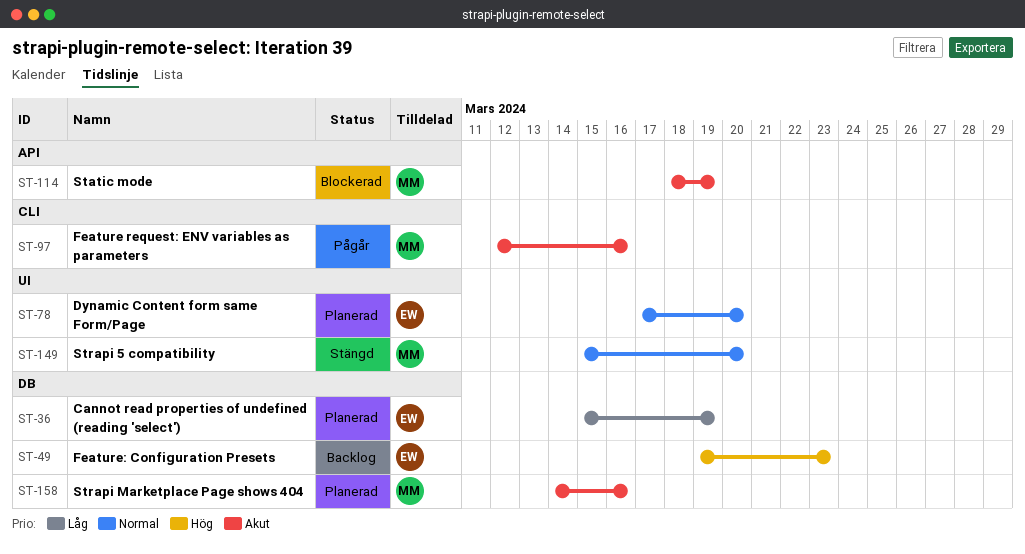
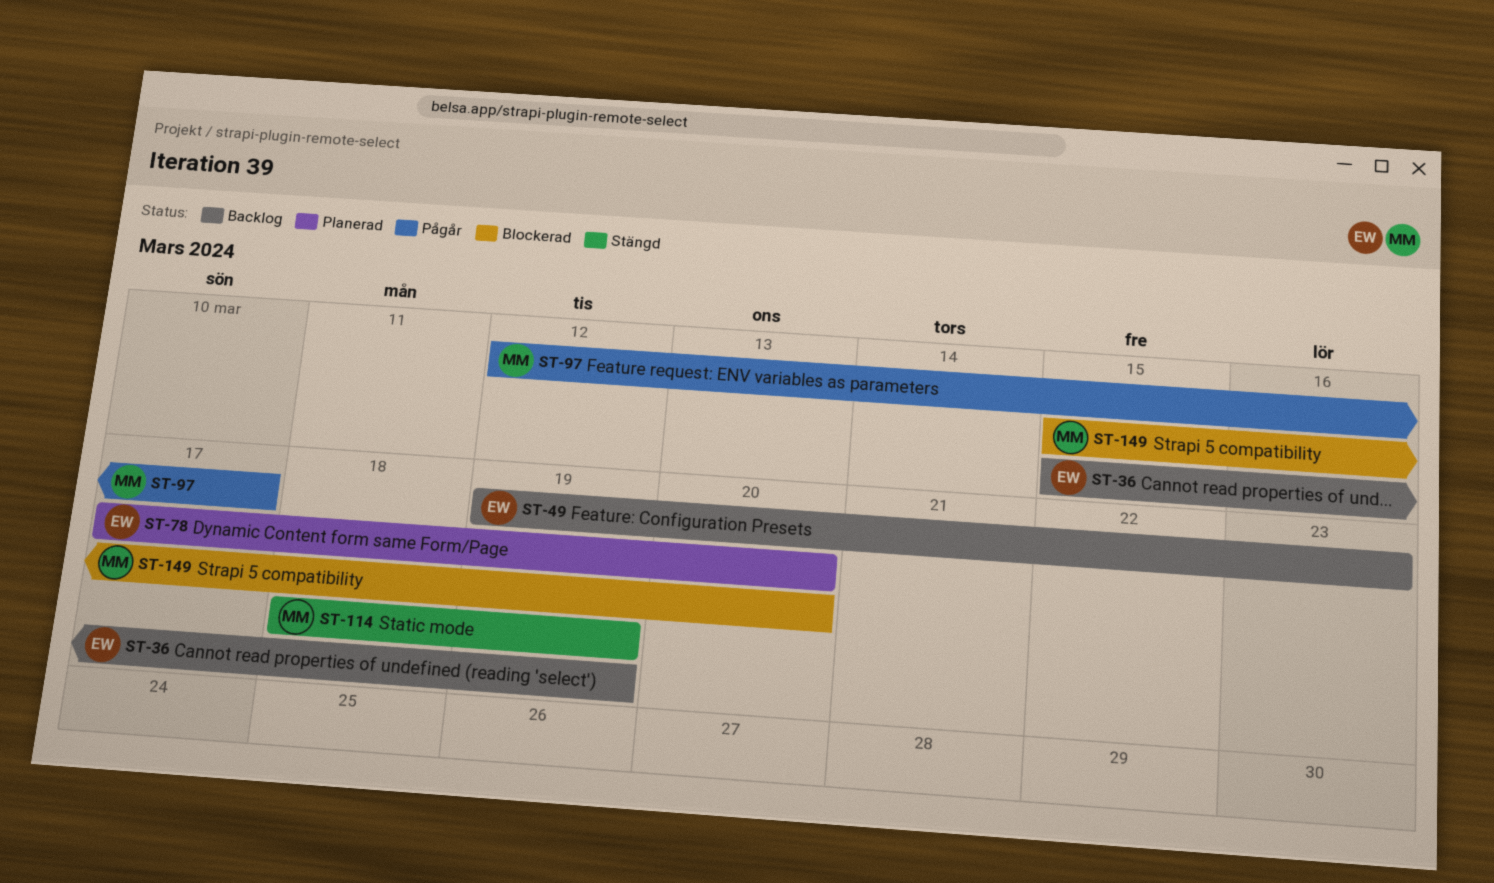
ST-36, status: Planerad -> Backlog
ST-97, due: Mar 16 -> Mar 17
ST-114, status: Blockerad -> Stängd
ST-149, status: Stängd -> Blockerad
ST-158: present -> none

